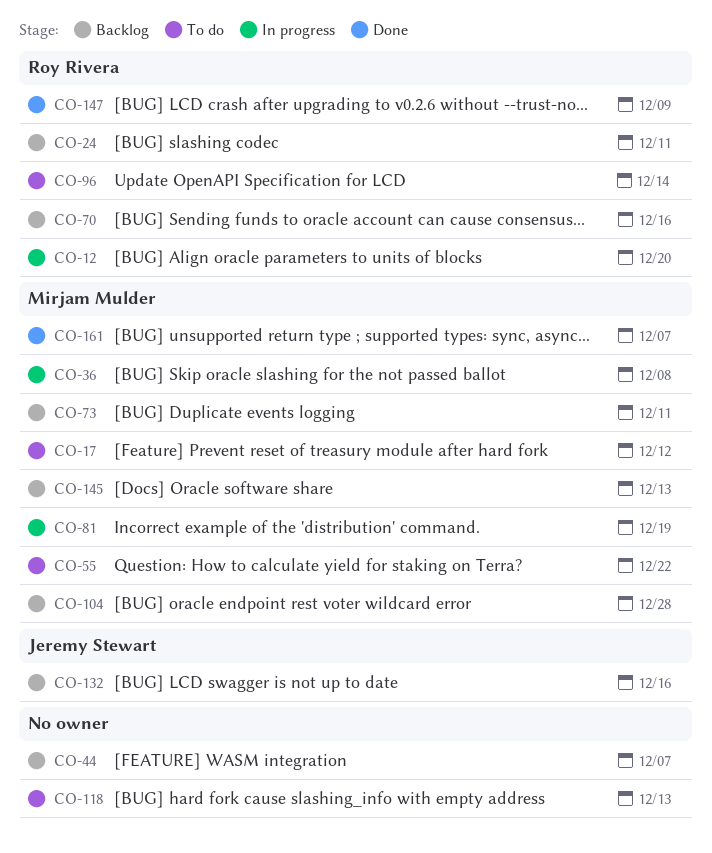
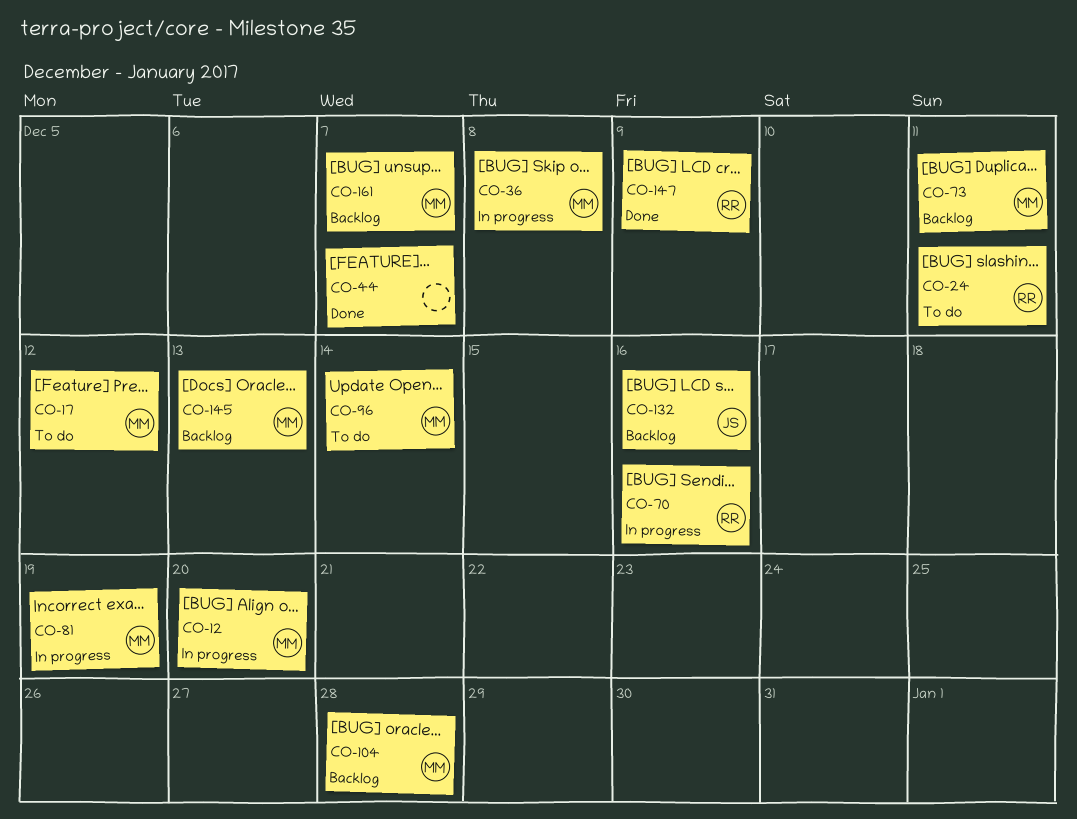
CO-12, owner: Roy Rivera -> Mirjam Mulder
CO-24, status: Backlog -> To do
CO-44, status: Backlog -> Done
CO-55: present -> none
CO-70, status: Backlog -> In progress
CO-96, owner: Roy Rivera -> Mirjam Mulder
CO-118: present -> none
CO-161, status: Done -> Backlog

